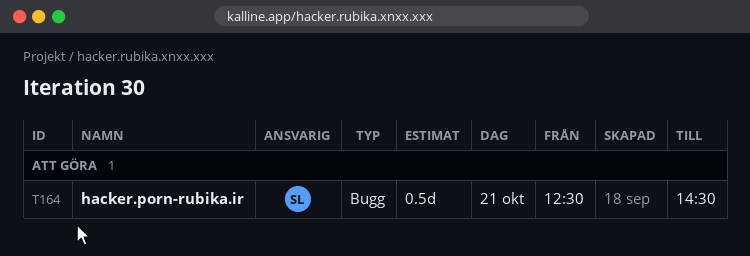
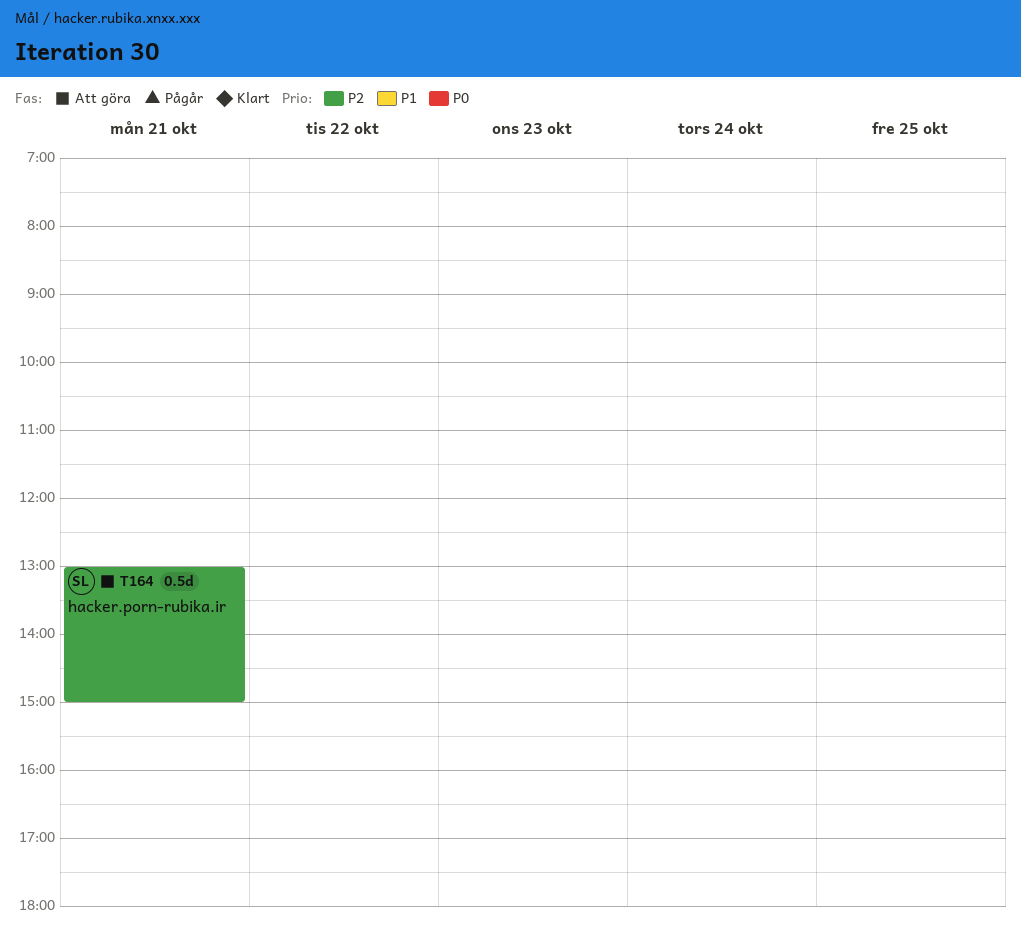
T164, begins: 12:30 -> 13:00
T164, ends: 14:30 -> 15:00

